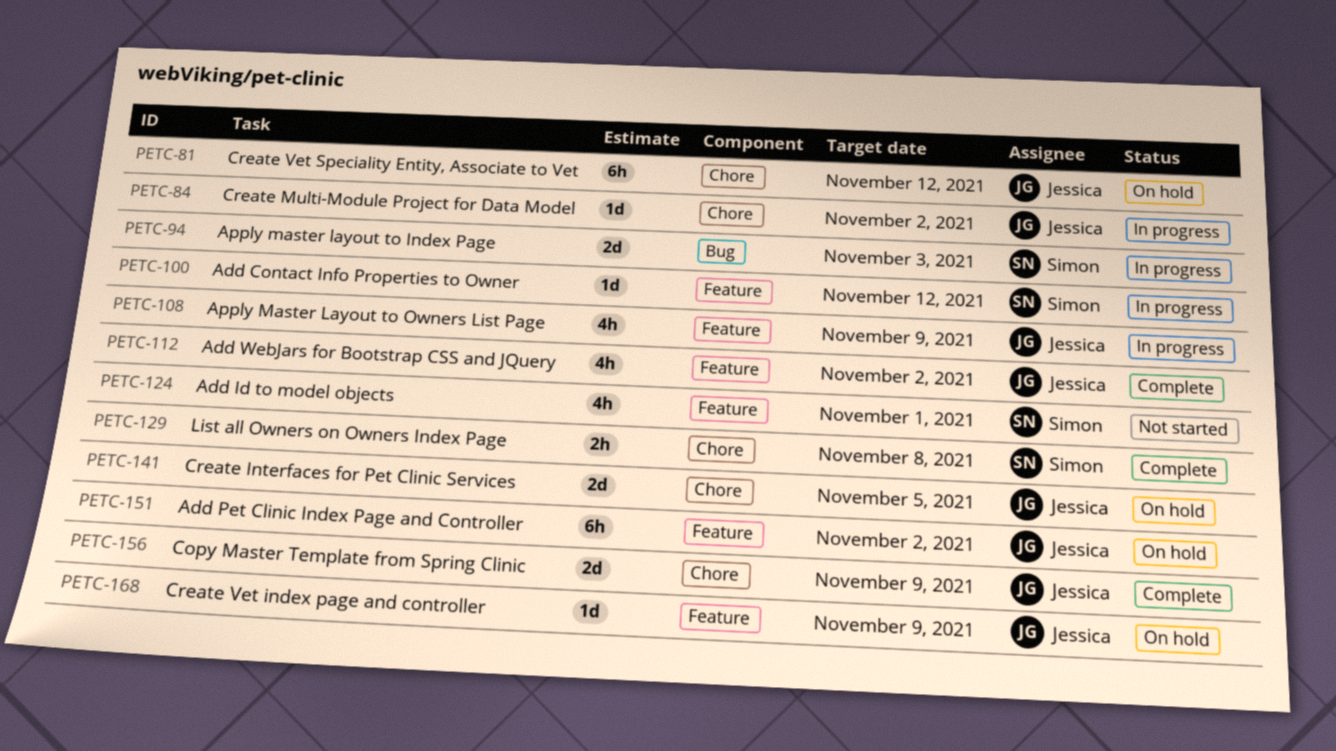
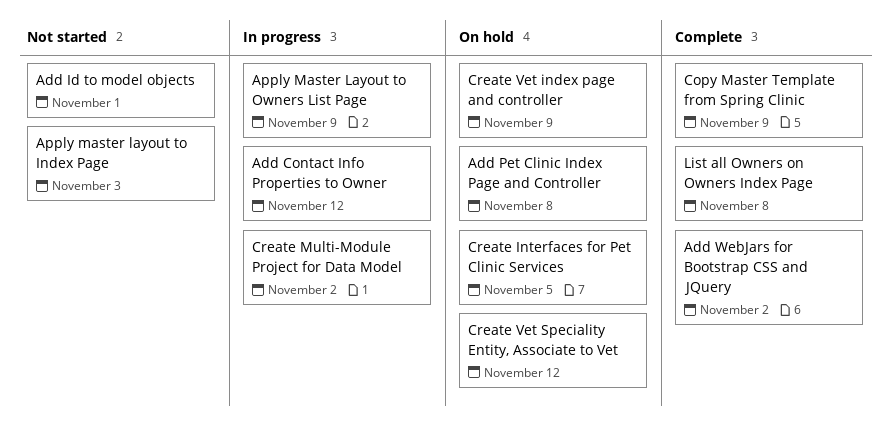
Add Pet Clinic Index Page and Controller, due: Nov 2 -> Nov 8
Apply master layout to Index Page, status: In progress -> Not started

